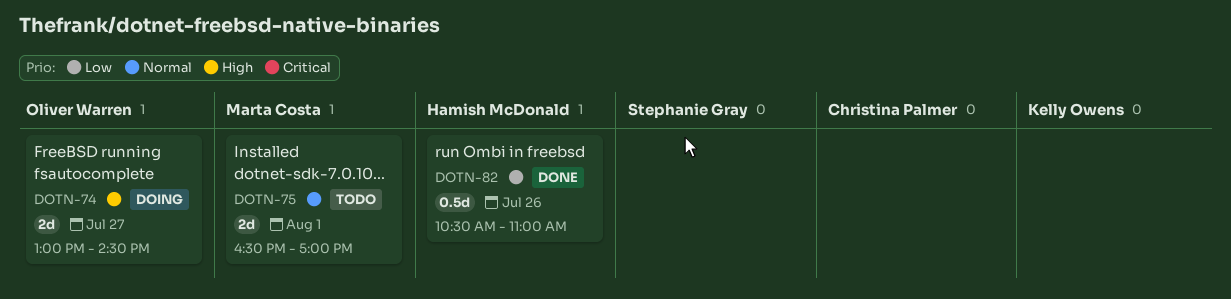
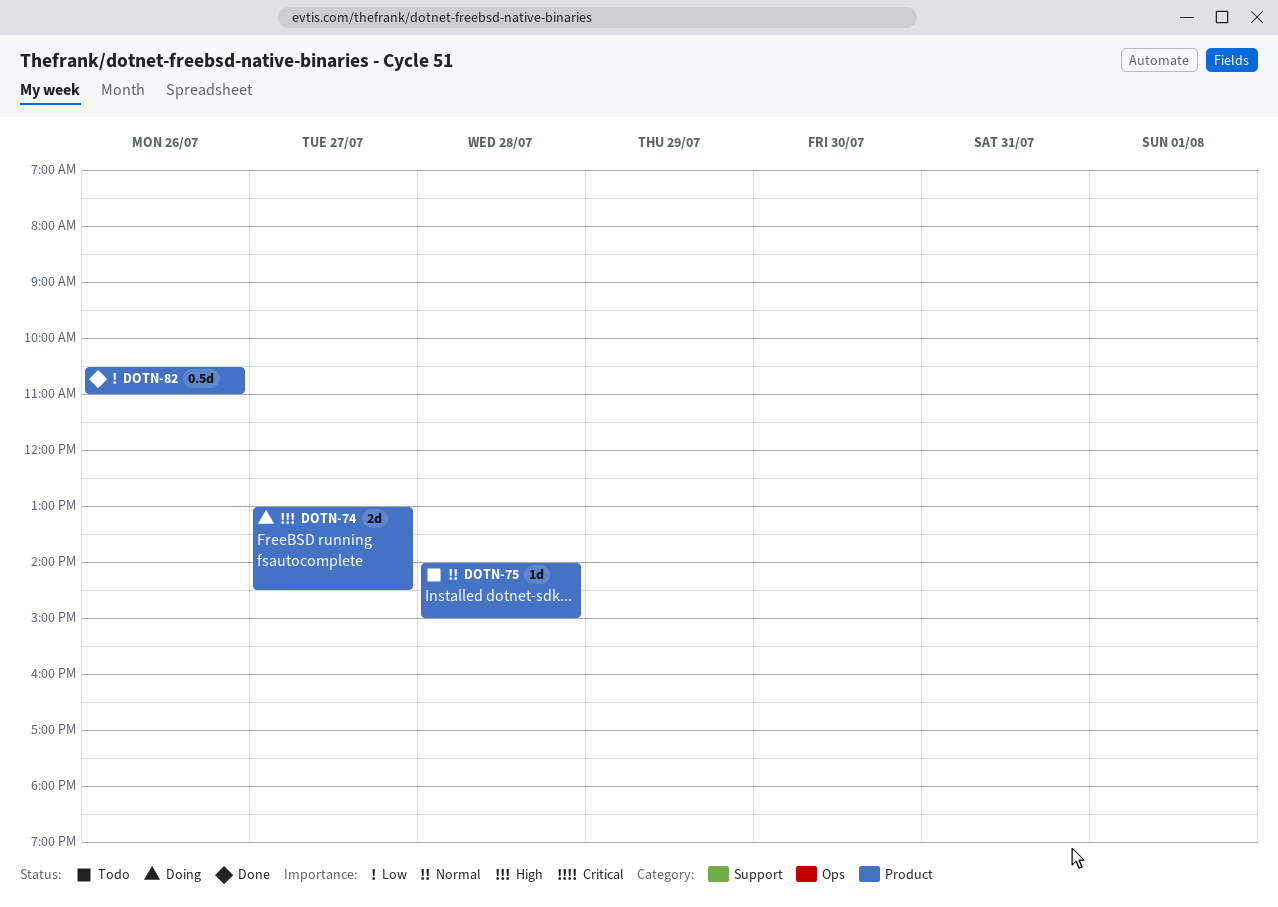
DOTN-75, estimate: 2d -> 1d
DOTN-75, day: Aug 1 -> Jul 28
DOTN-75, begins: 16:30 -> 14:00
DOTN-75, ends: 17:00 -> 15:00

